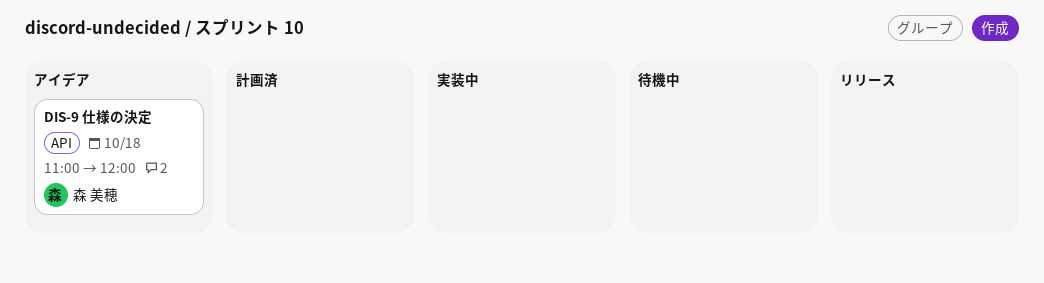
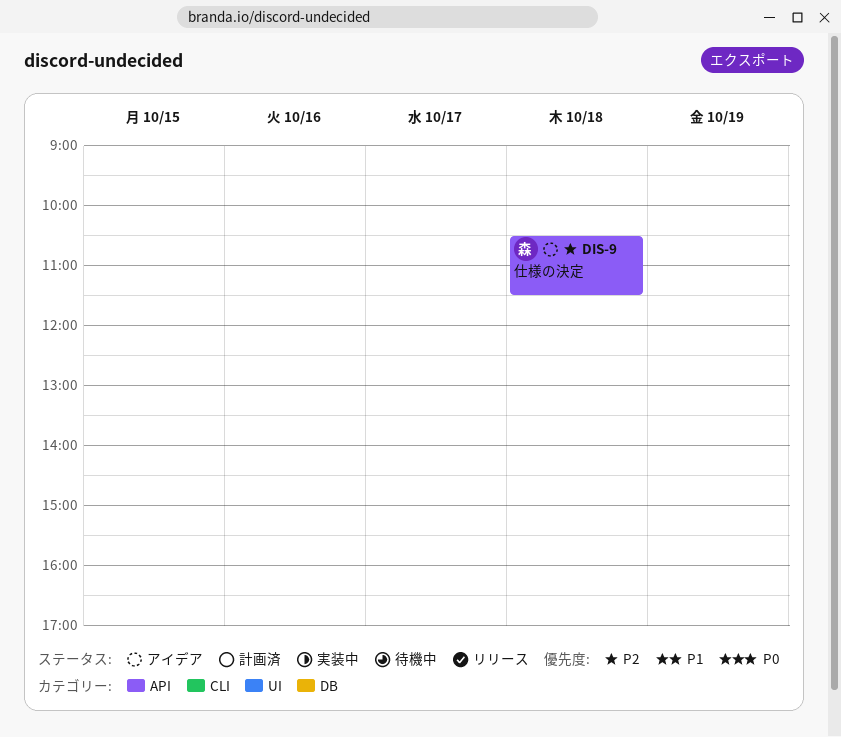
DIS-9, begins: 11:00 -> 10:30
DIS-9, ends: 12:00 -> 11:30

